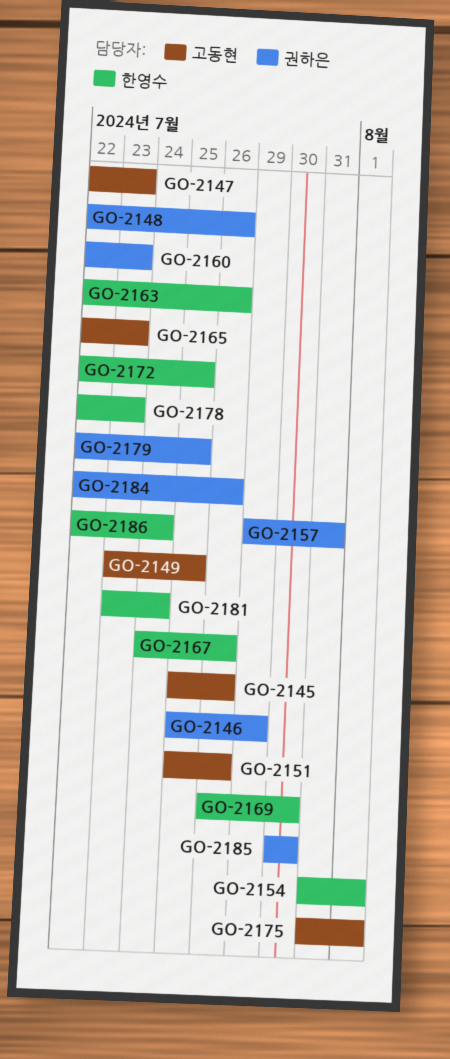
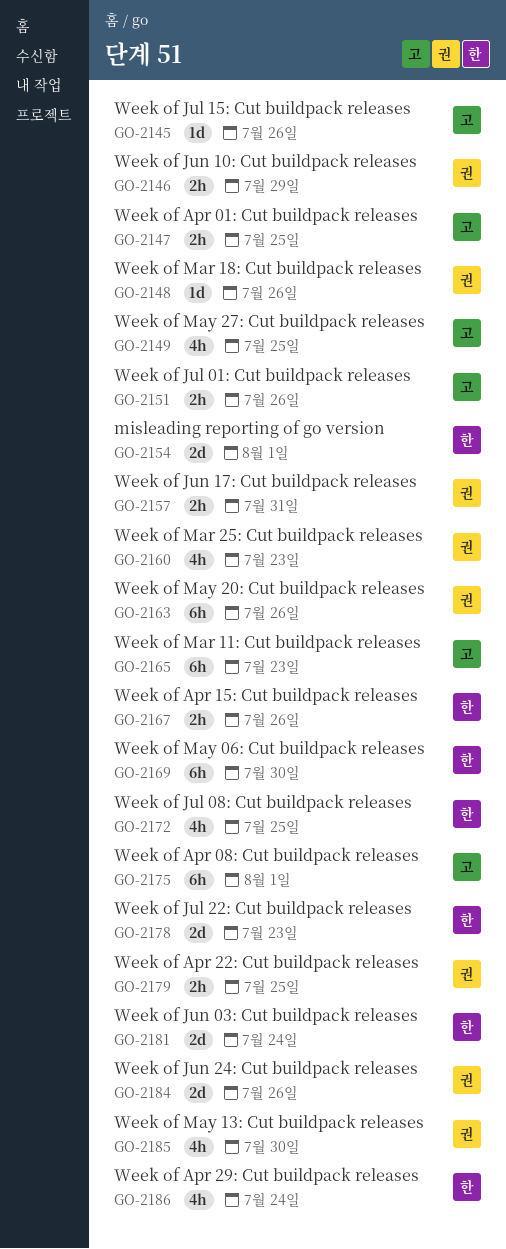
GO-2147, due: Jul 23 -> Jul 25
GO-2163, owner: 한영수 -> 권하은

